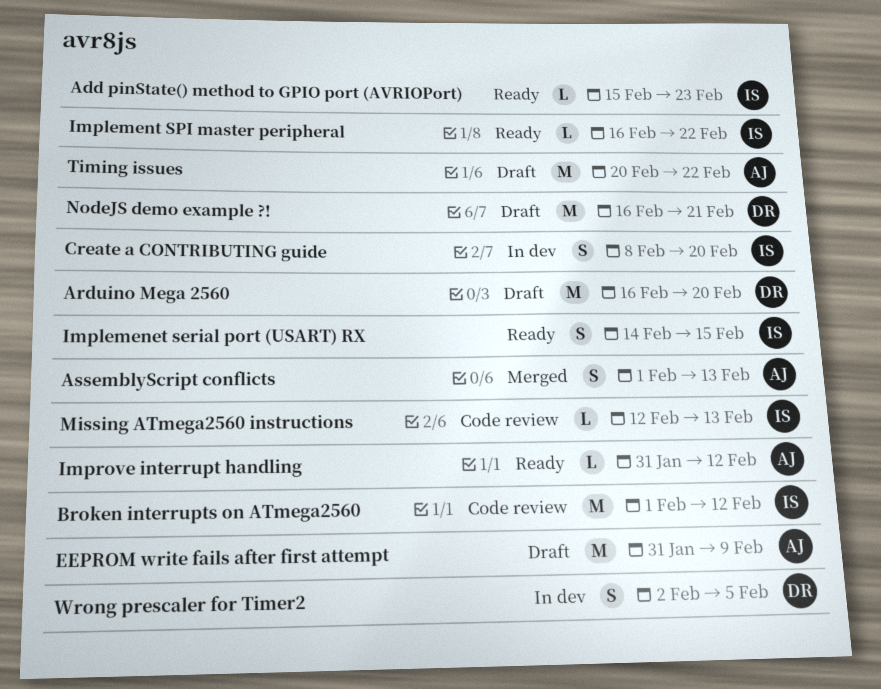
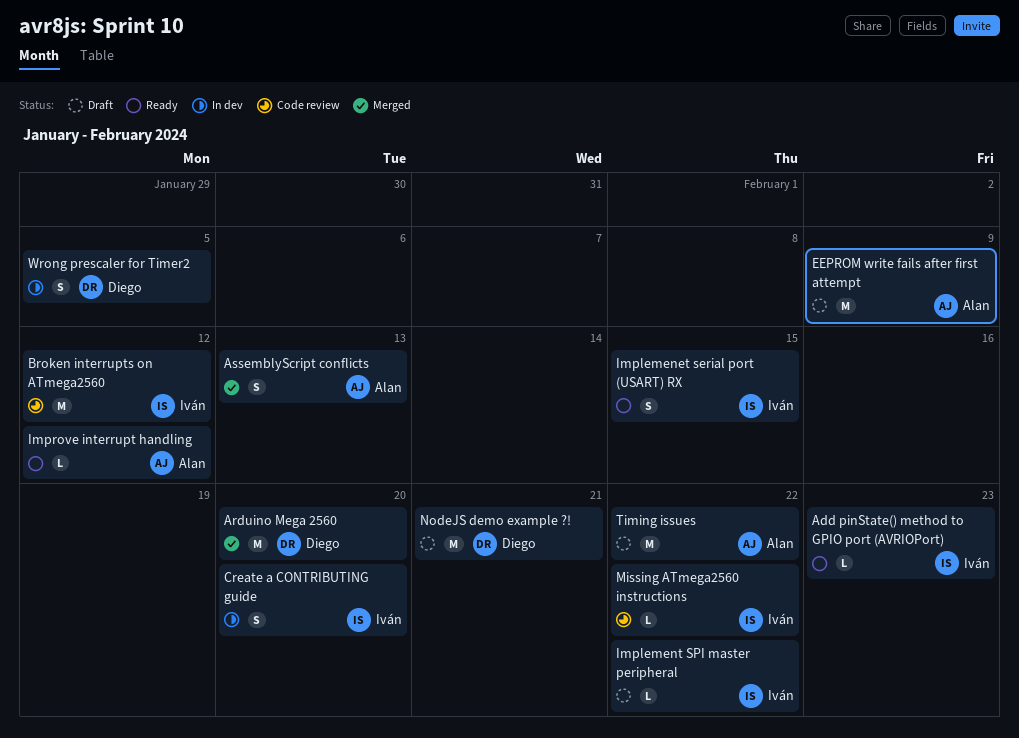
Arduino Mega 2560, status: Draft -> Merged
Implement SPI master peripheral, status: Ready -> Draft
Missing ATmega2560 instructions, due: Feb 13 -> Feb 22

